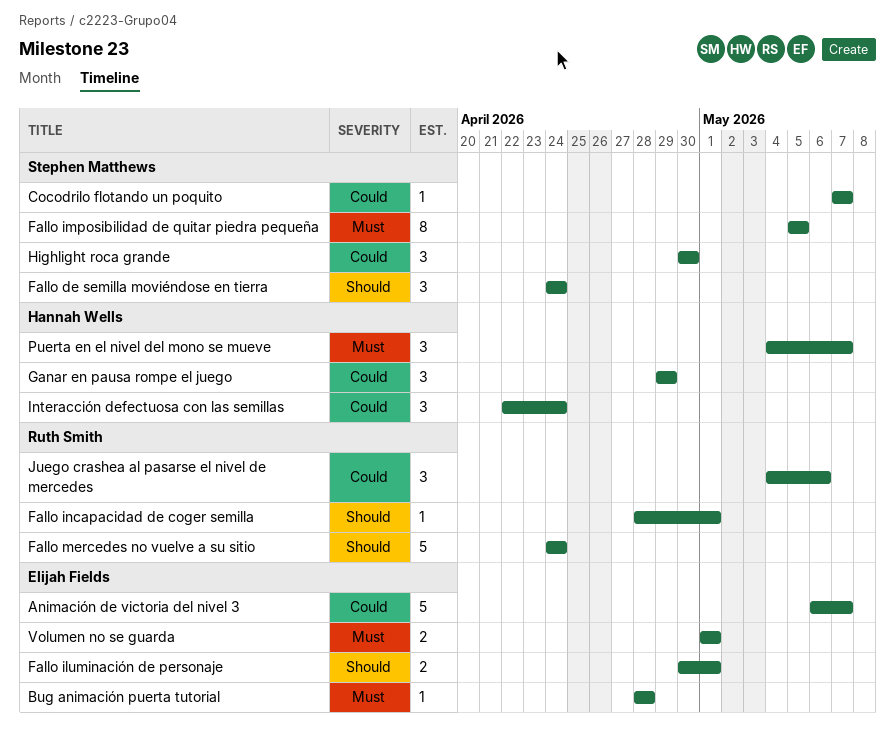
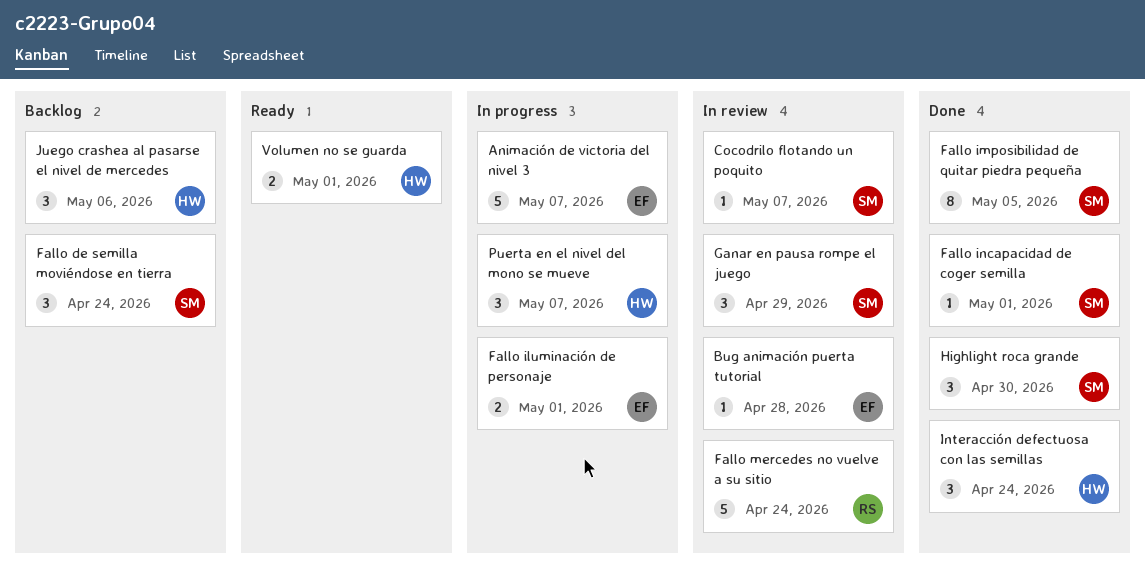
Fallo incapacidad de coger semilla, owner: Ruth Smith -> Stephen Matthews
Ganar en pausa rompe el juego, owner: Hannah Wells -> Stephen Matthews
Juego crashea al pasarse el nivel de mercedes, owner: Ruth Smith -> Hannah Wells
Volumen no se guarda, owner: Elijah Fields -> Hannah Wells

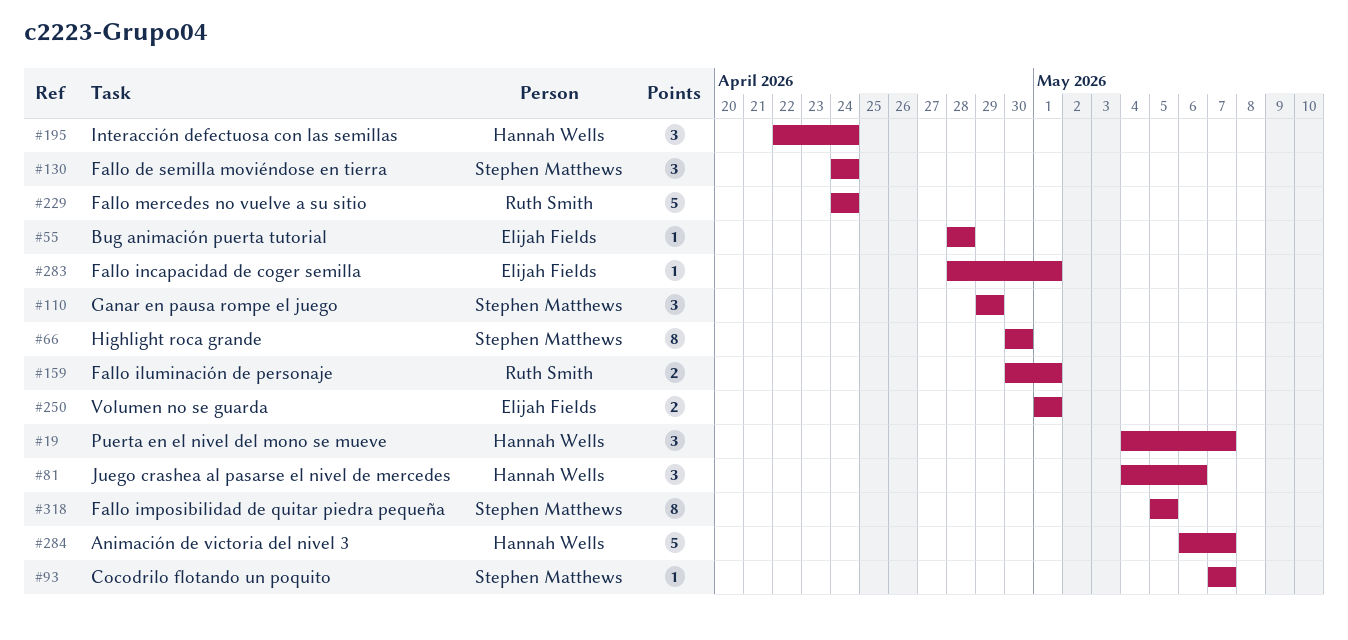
Animación de victoria del nivel 3, owner: Elijah Fields -> Hannah Wells
Fallo iluminación de personaje, owner: Elijah Fields -> Ruth Smith
Fallo incapacidad de coger semilla, owner: Stephen Matthews -> Elijah Fields
Highlight roca grande, estimate: 3 -> 8
Volumen no se guarda, owner: Hannah Wells -> Elijah Fields

